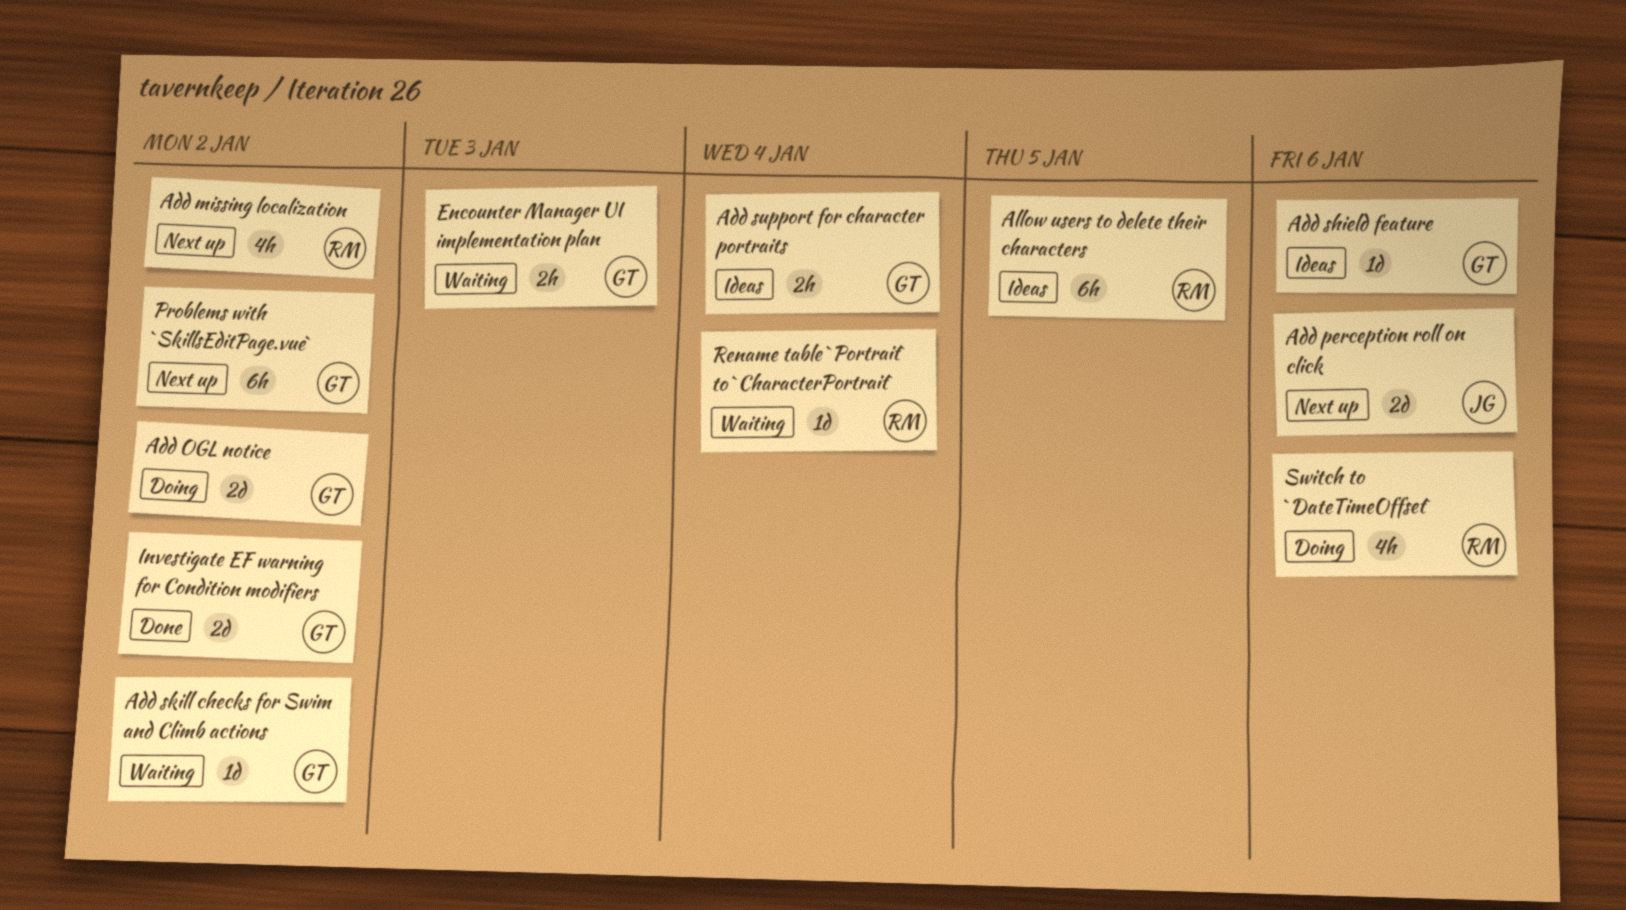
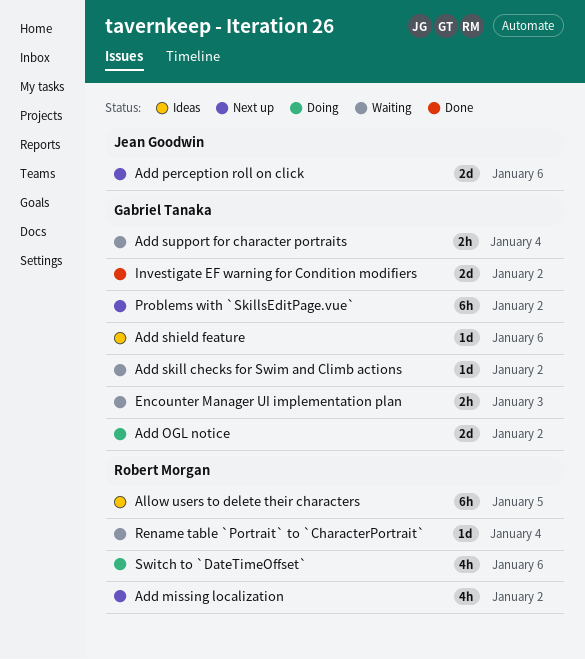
Add support for character portraits, status: Ideas -> Waiting

